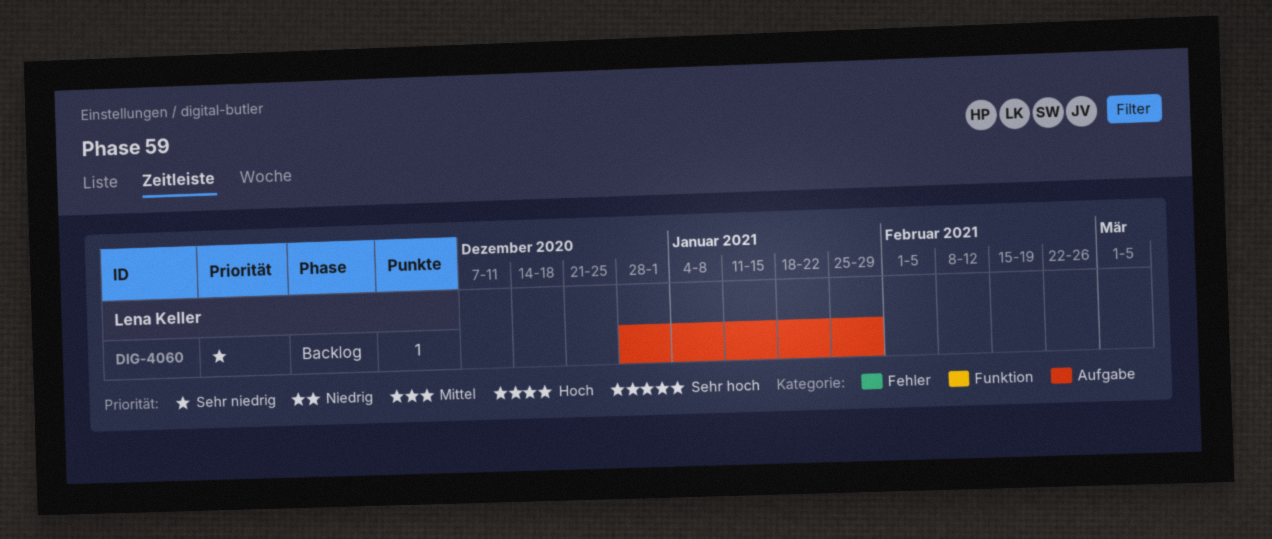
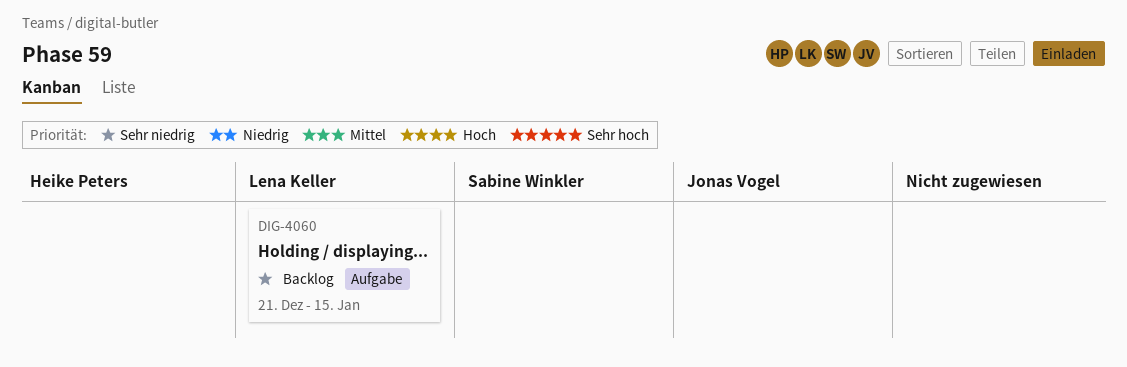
DIG-4060, start: Dec 28 -> Dec 21
DIG-4060, due: Jan 29 -> Jan 15

